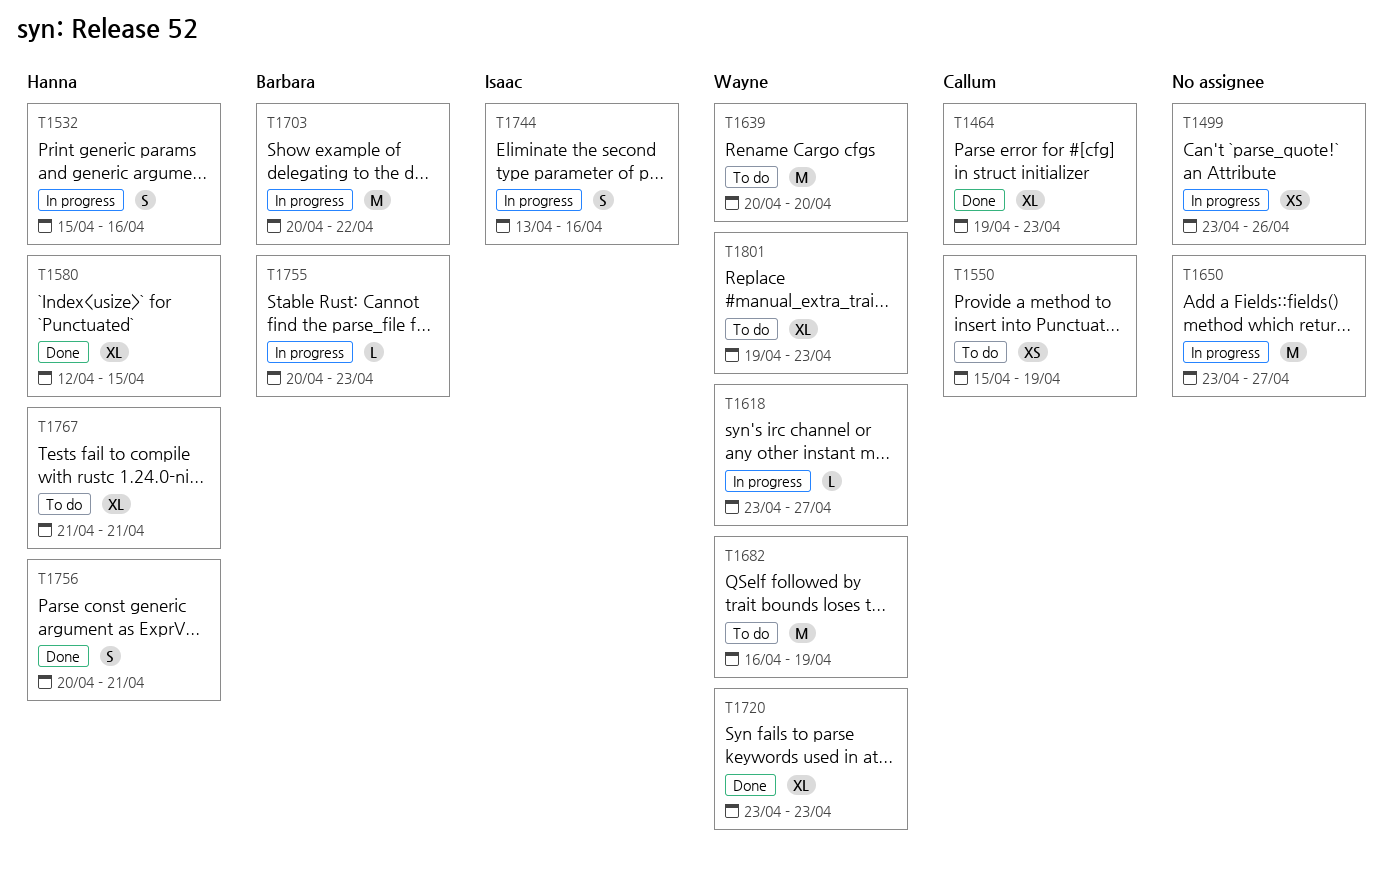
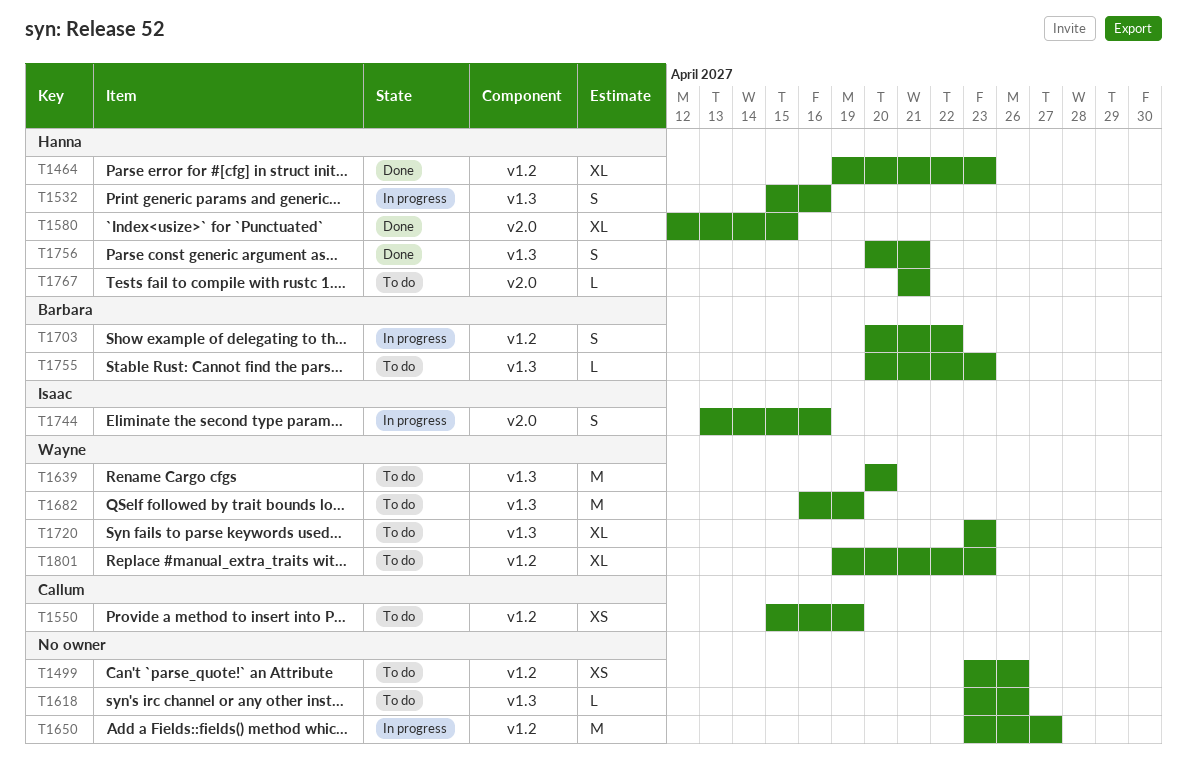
T1464, owner: Callum -> Hanna
T1499, status: In progress -> To do
T1618, status: In progress -> To do
T1618, owner: Wayne -> none
T1618, due: Apr 27 -> Apr 26
T1703, estimate: M -> S
T1720, status: Done -> To do
T1755, status: In progress -> To do
T1767, estimate: XL -> L

